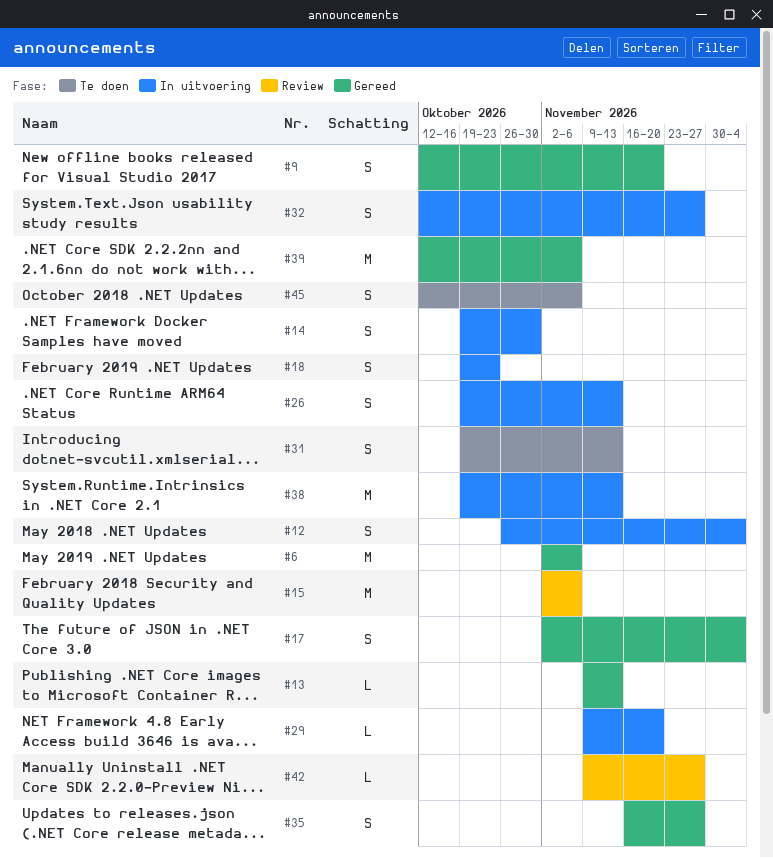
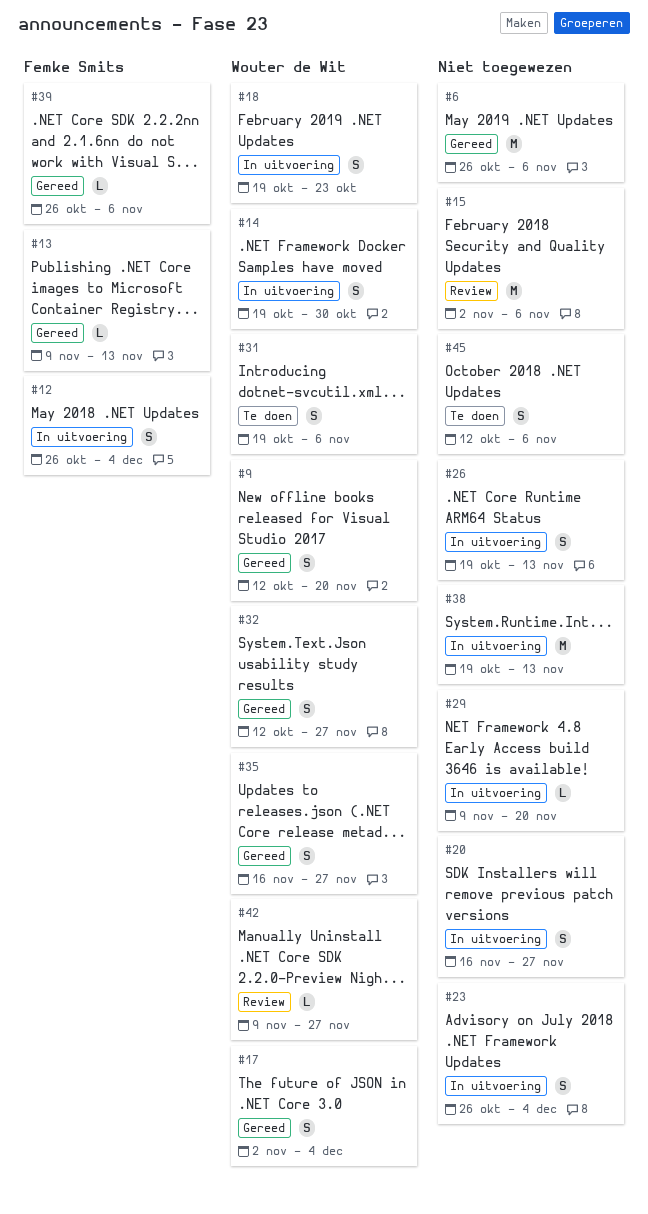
#6, start: Nov 2 -> Oct 26
#20: none -> present
#23: none -> present
#31, due: Nov 13 -> Nov 6
#32, status: In uitvoering -> Gereed
#39, estimate: M -> L
#39, start: Oct 12 -> Oct 26

